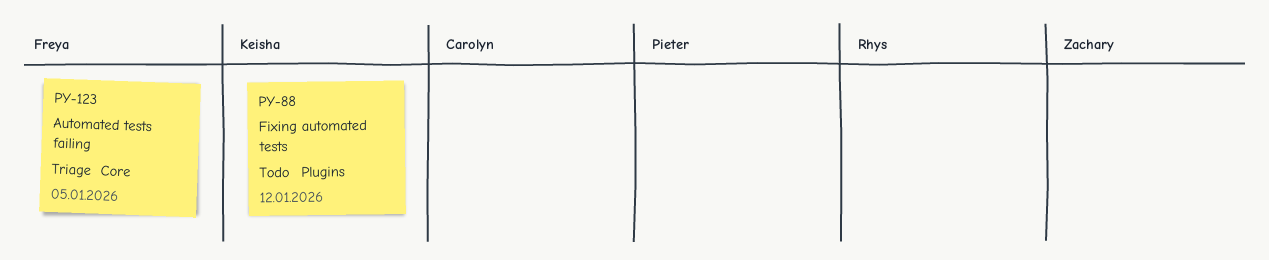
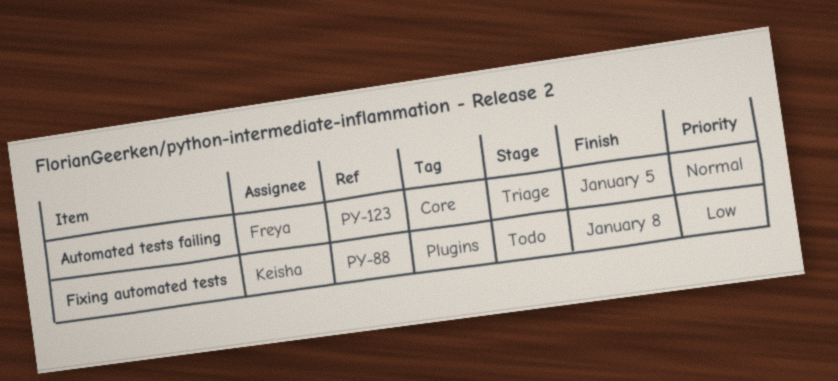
PY-88, due: Jan 12 -> Jan 8

